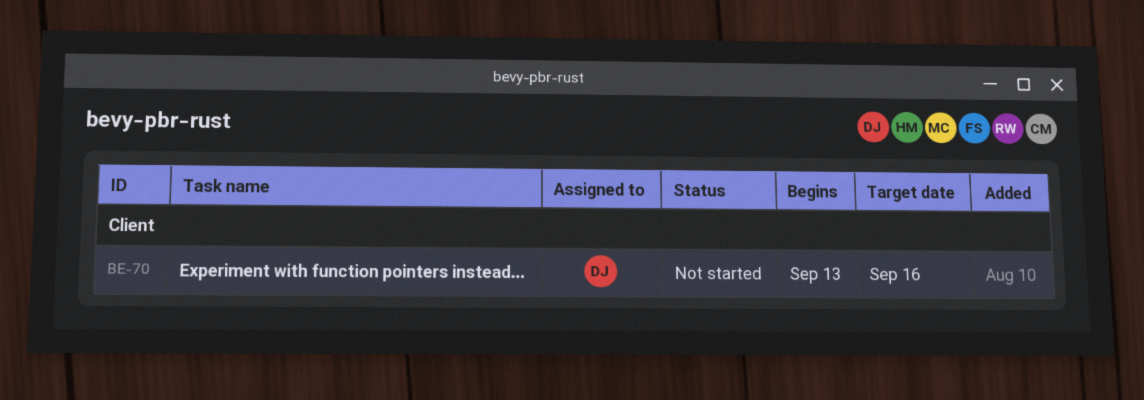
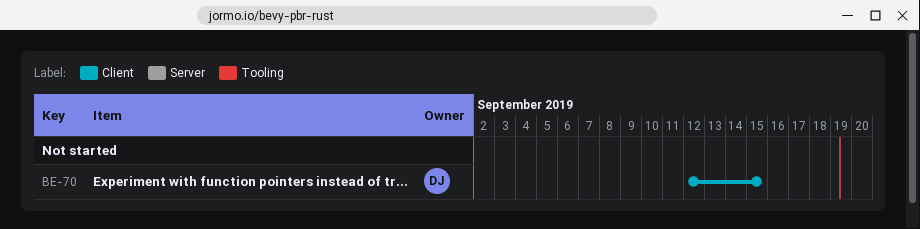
BE-70, start: Sep 13 -> Sep 12
BE-70, due: Sep 16 -> Sep 15

